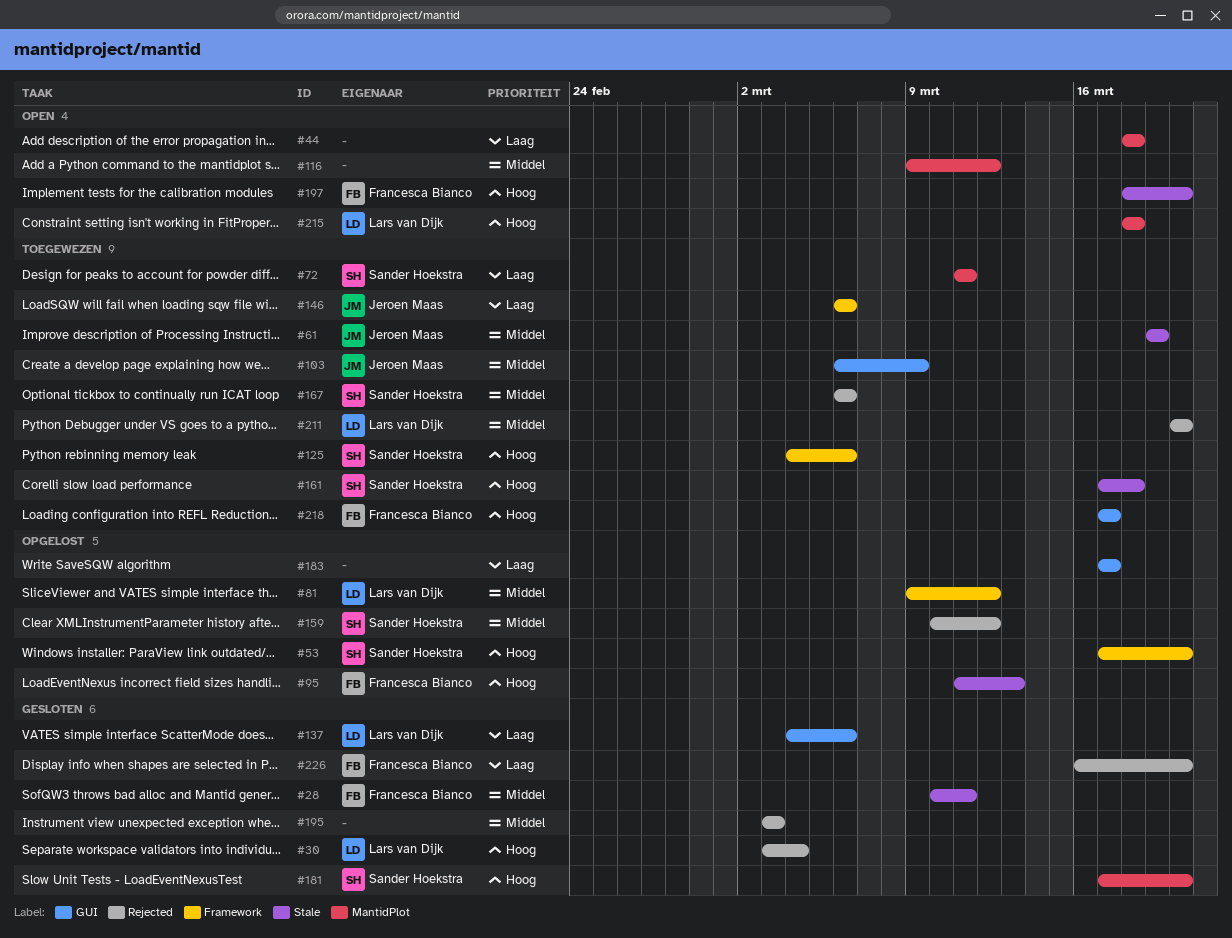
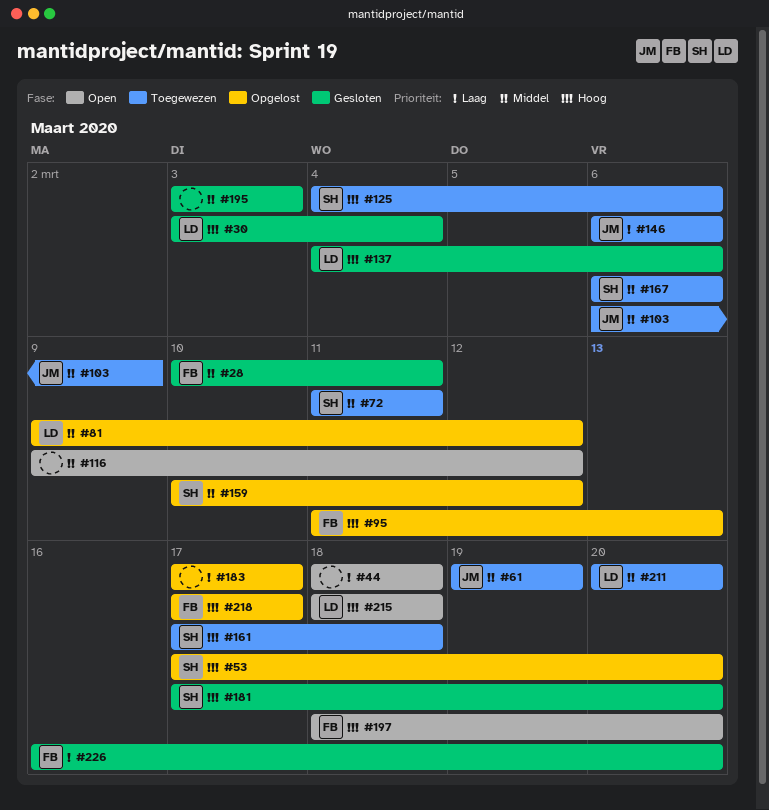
#72, priority: Laag -> Middel
#137, priority: Laag -> Hoog
#218, status: Toegewezen -> Opgelost

